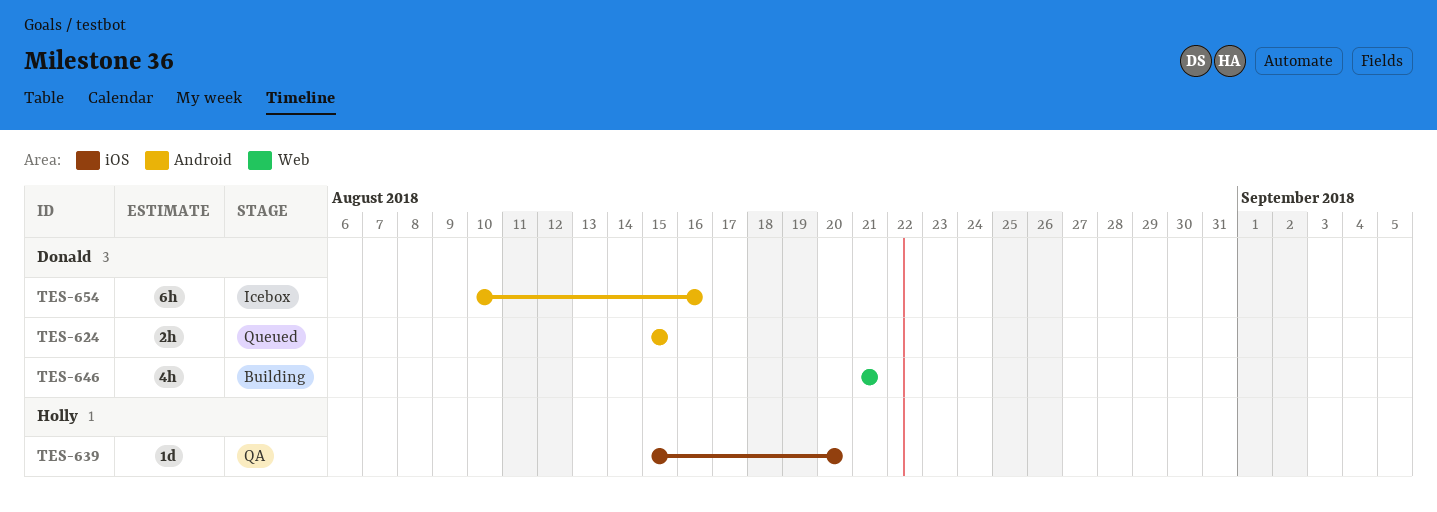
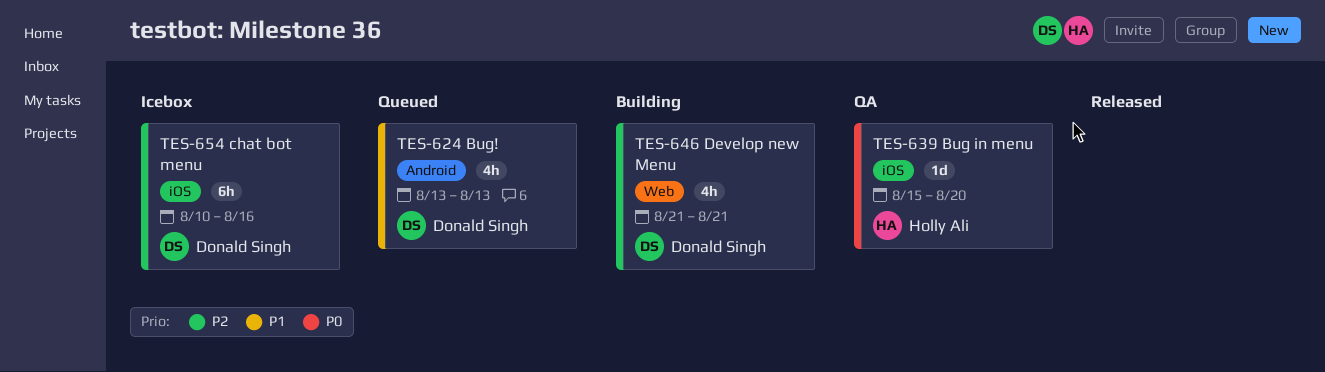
TES-624, estimate: 2h -> 4h
TES-624, start: Aug 15 -> Aug 13
TES-624, due: Aug 15 -> Aug 13
TES-654, label: Android -> iOS

